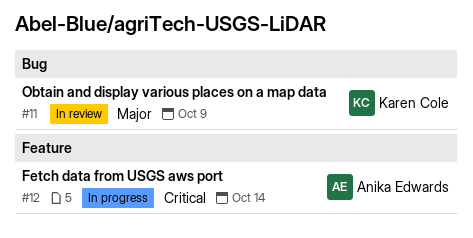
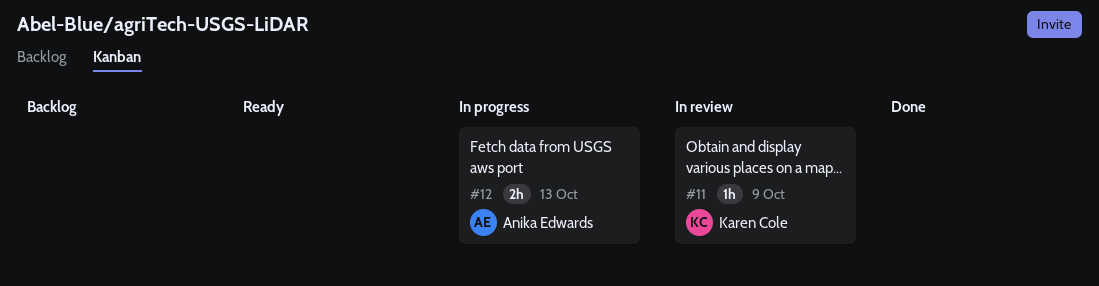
#12, due: Oct 14 -> Oct 13

